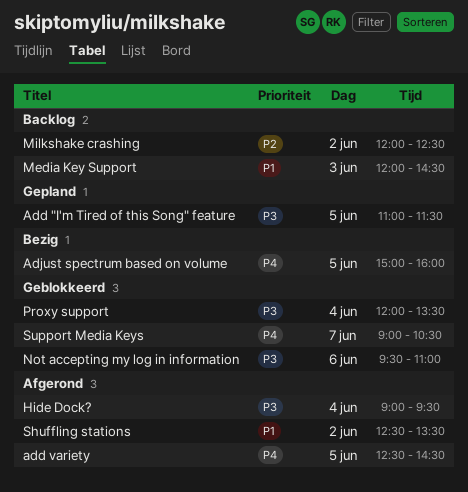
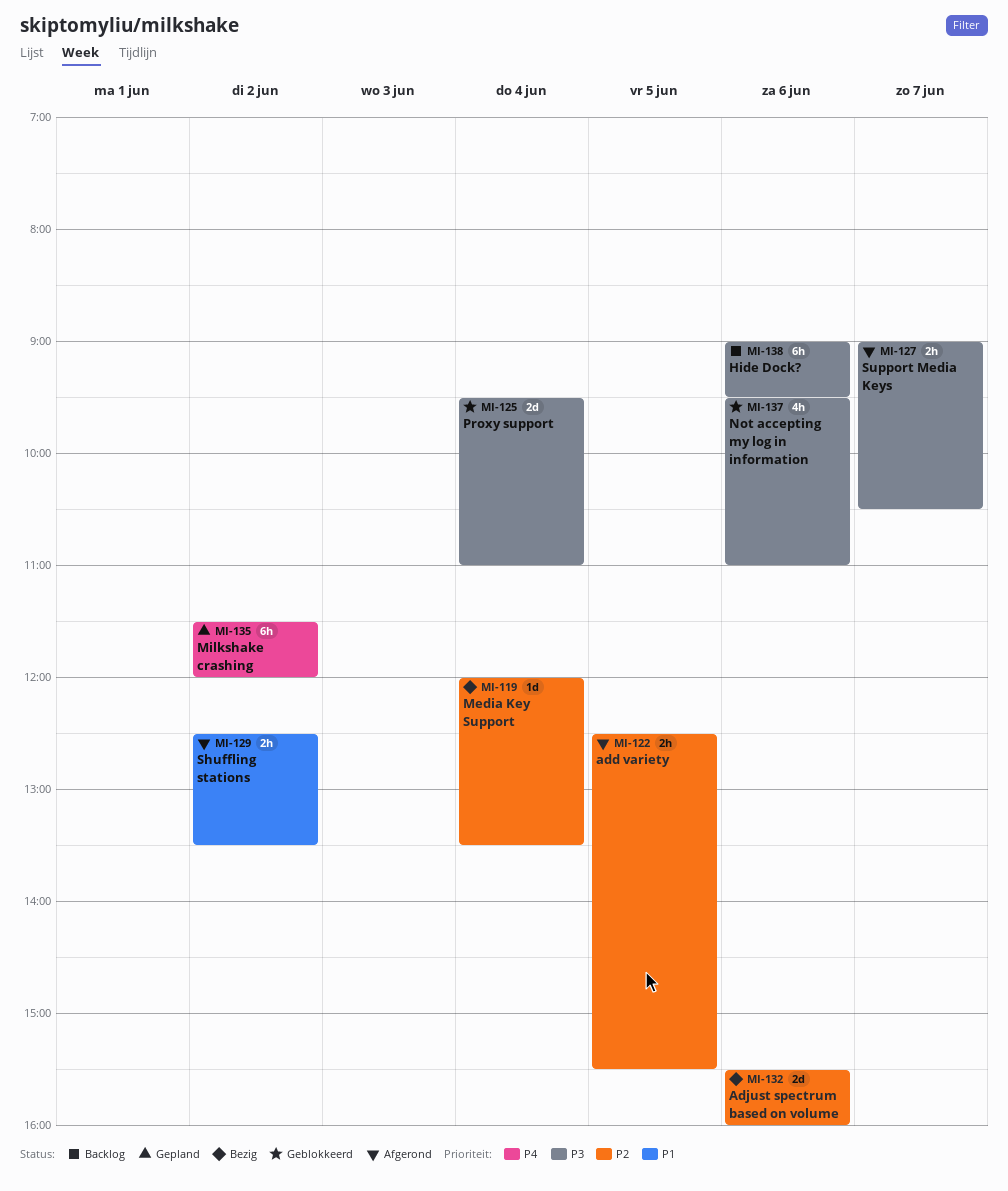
Add "I'm Tired of this Song" feature: present -> none
add variety, priority: P4 -> P2
add variety, ends: 14:30 -> 15:30
Adjust spectrum based on volume, priority: P4 -> P2
Adjust spectrum based on volume, day: Jun 5 -> Jun 6
Adjust spectrum based on volume, begins: 15:00 -> 15:30
Hide Dock?, status: Afgerond -> Backlog
Hide Dock?, day: Jun 4 -> Jun 6
Media Key Support, status: Backlog -> Bezig
Media Key Support, priority: P1 -> P2
Media Key Support, day: Jun 3 -> Jun 4
Media Key Support, ends: 14:30 -> 13:30
Milkshake crashing, status: Backlog -> Gepland
Milkshake crashing, priority: P2 -> P4
Milkshake crashing, begins: 12:00 -> 11:30
Milkshake crashing, ends: 12:30 -> 12:00
Proxy support, begins: 12:00 -> 09:30
Proxy support, ends: 13:30 -> 11:00
Support Media Keys, status: Geblokkeerd -> Afgerond
Support Media Keys, priority: P4 -> P3

